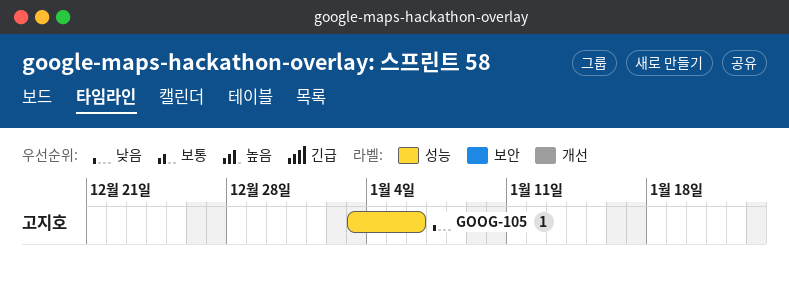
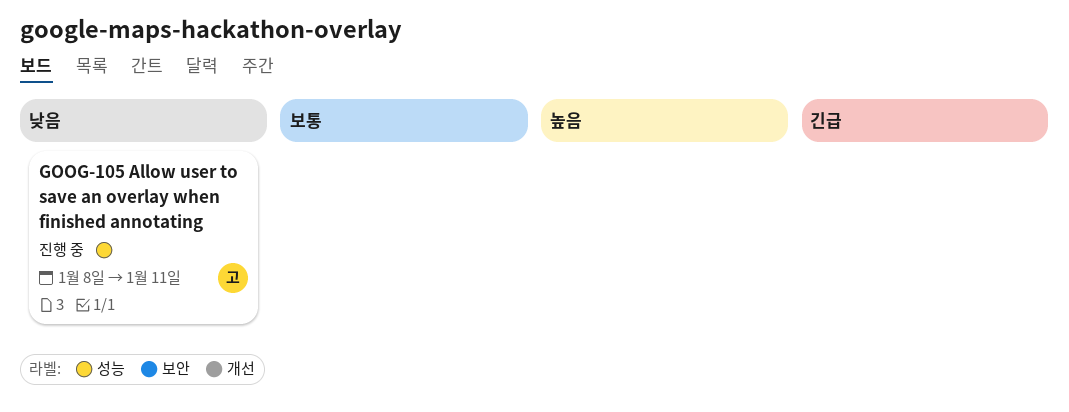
GOOG-105, start: Jan 3 -> Jan 8
GOOG-105, due: Jan 6 -> Jan 11

